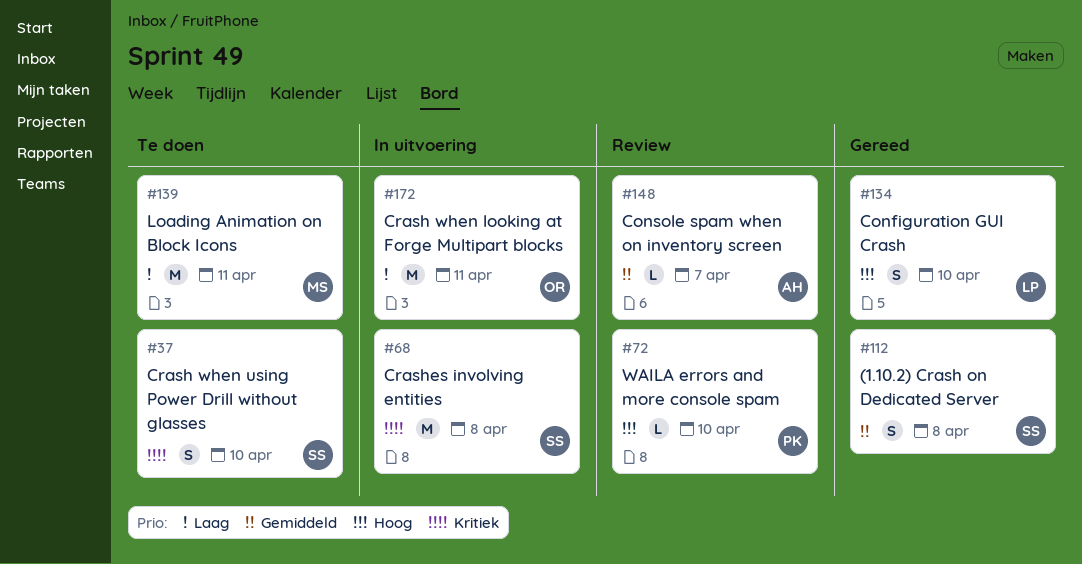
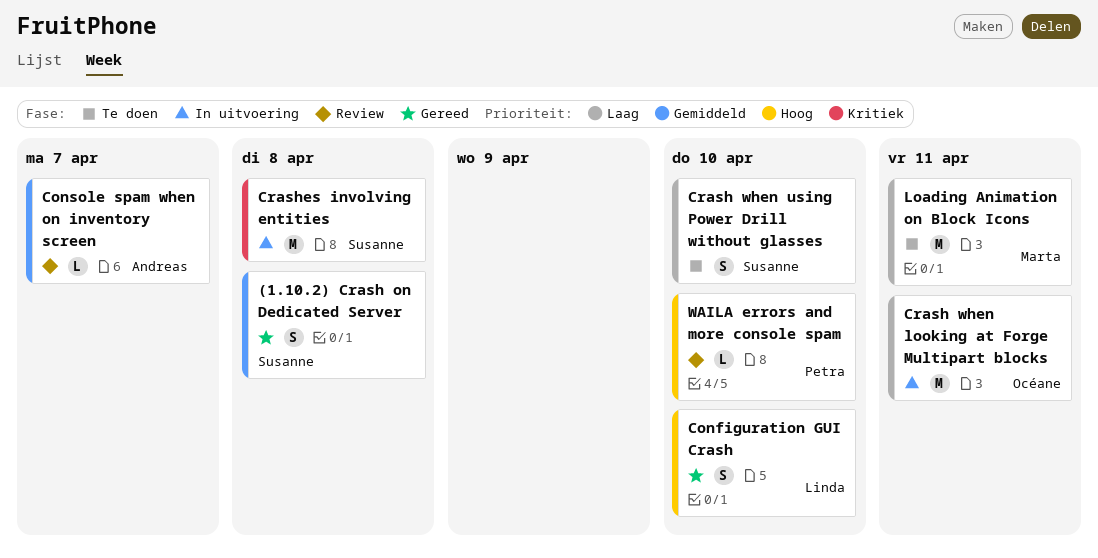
Crash when using Power Drill without glasses, priority: Kritiek -> Laag

